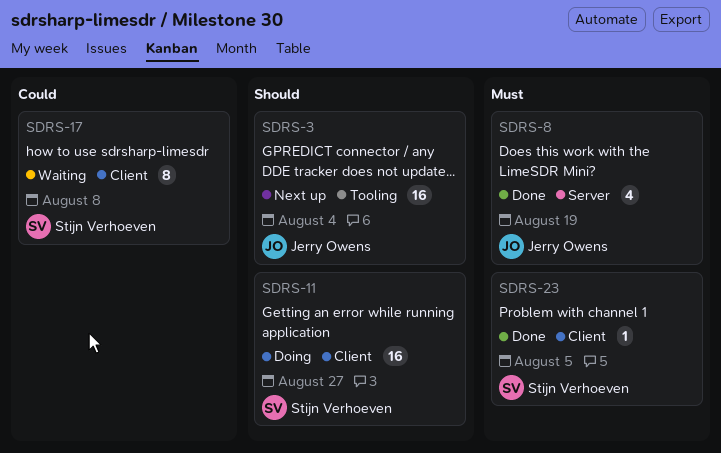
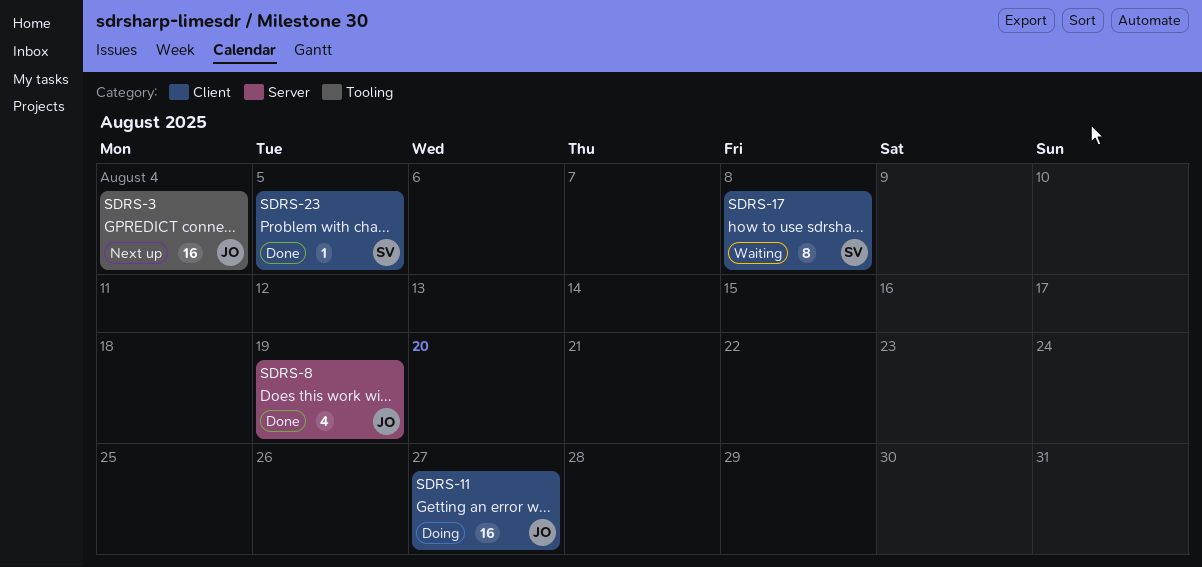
SDRS-11, owner: Stijn Verhoeven -> Jerry Owens

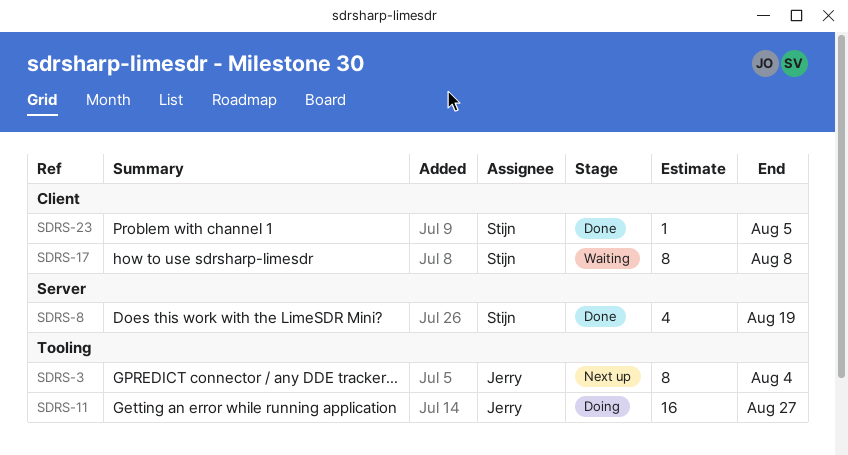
SDRS-3, estimate: 16 -> 8
SDRS-8, owner: Jerry -> Stijn
SDRS-11, label: Client -> Tooling

